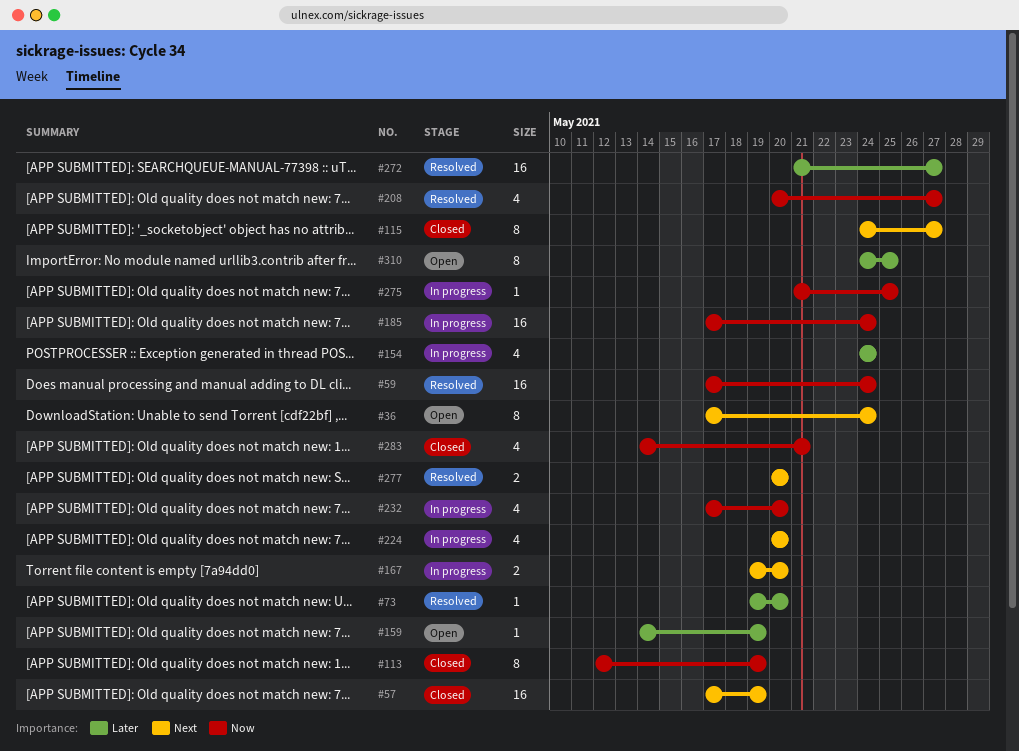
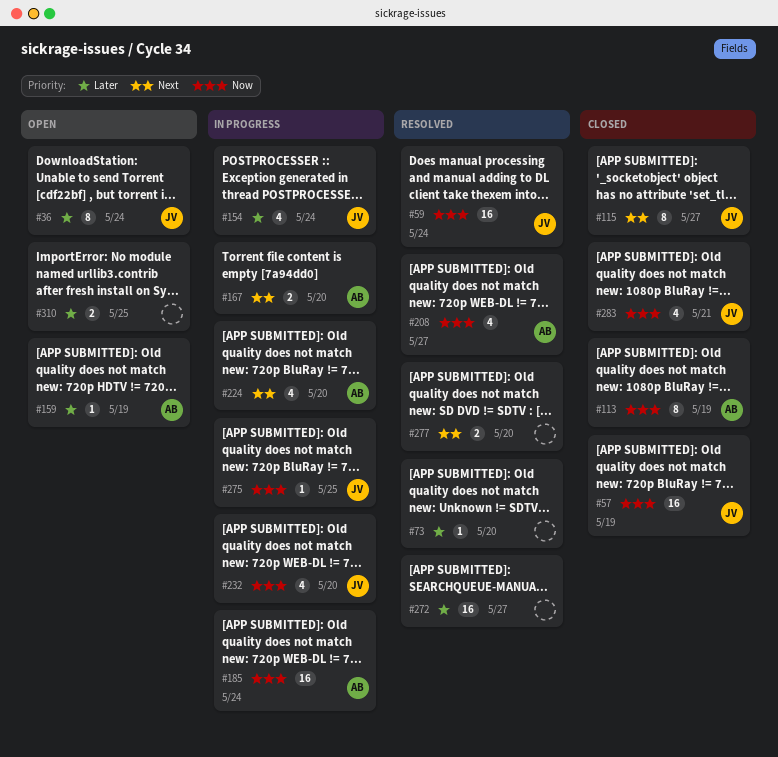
#36, priority: Next -> Later
#57, priority: Next -> Now
#310, estimate: 8 -> 2

